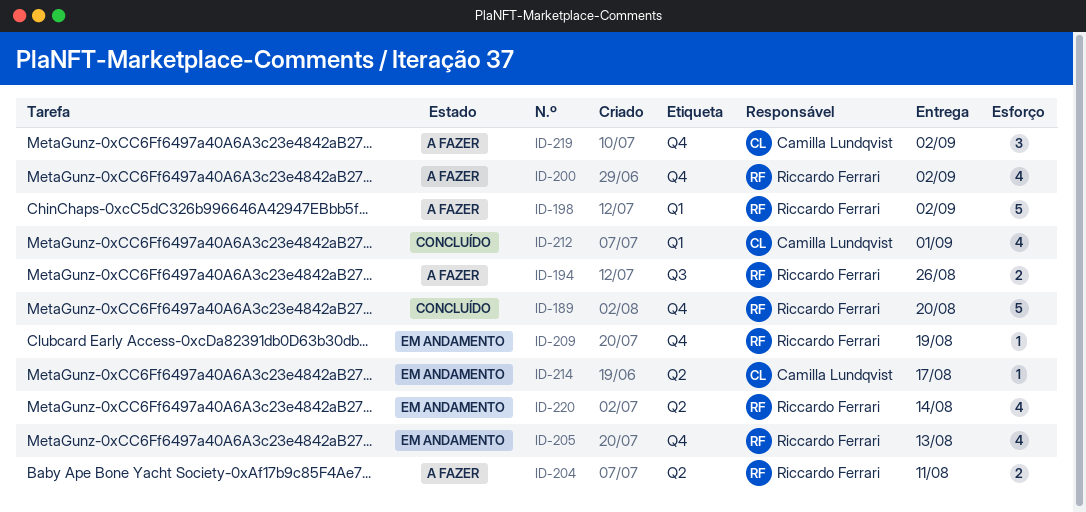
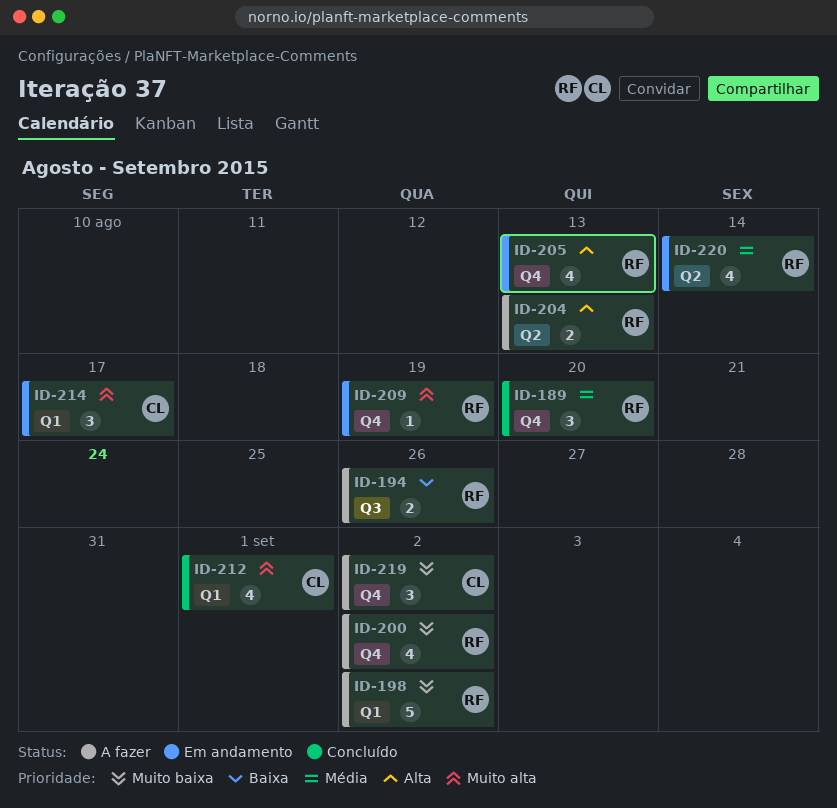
ID-189, estimate: 5 -> 3
ID-204, due: Aug 11 -> Aug 13
ID-214, label: Q2 -> Q1
ID-214, estimate: 1 -> 3

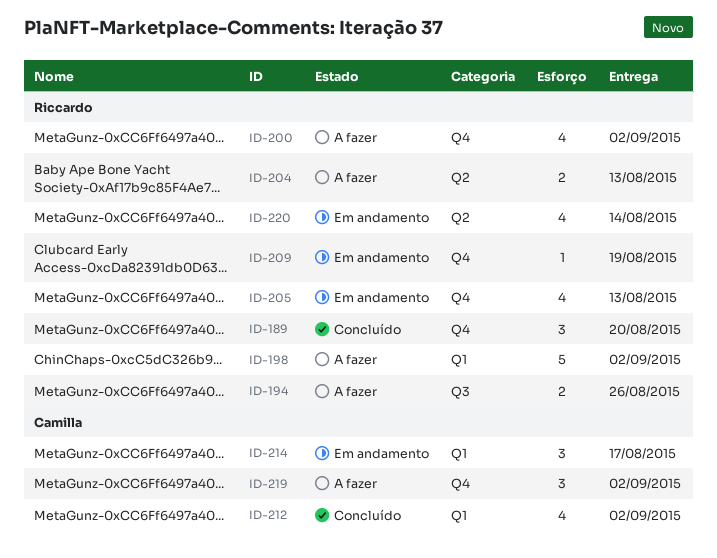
ID-212, due: Sep 1 -> Sep 2

